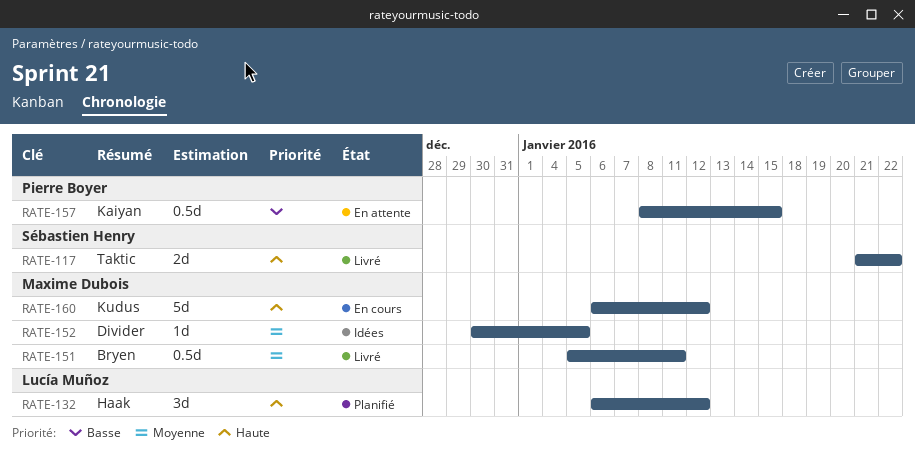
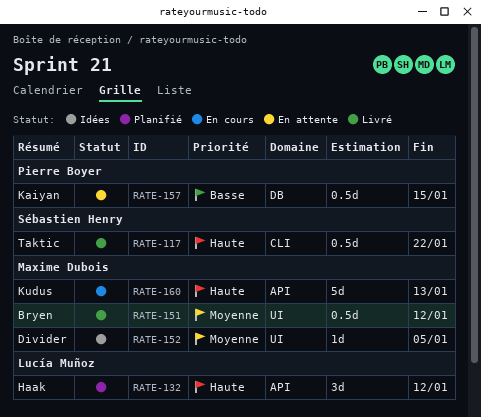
RATE-117, estimate: 2d -> 0.5d
RATE-151, due: Jan 11 -> Jan 12
RATE-160, due: Jan 12 -> Jan 13

